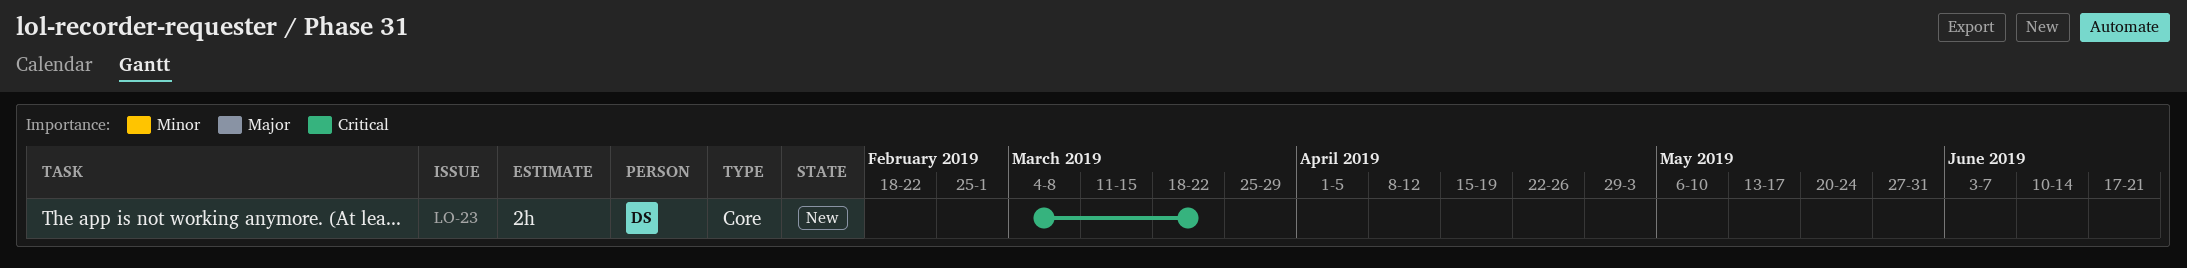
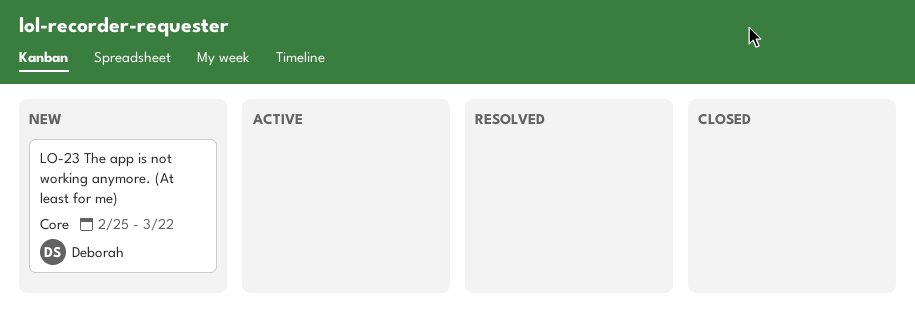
LO-23, start: Mar 4 -> Feb 25

